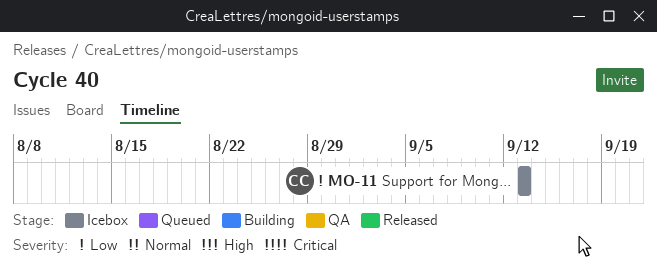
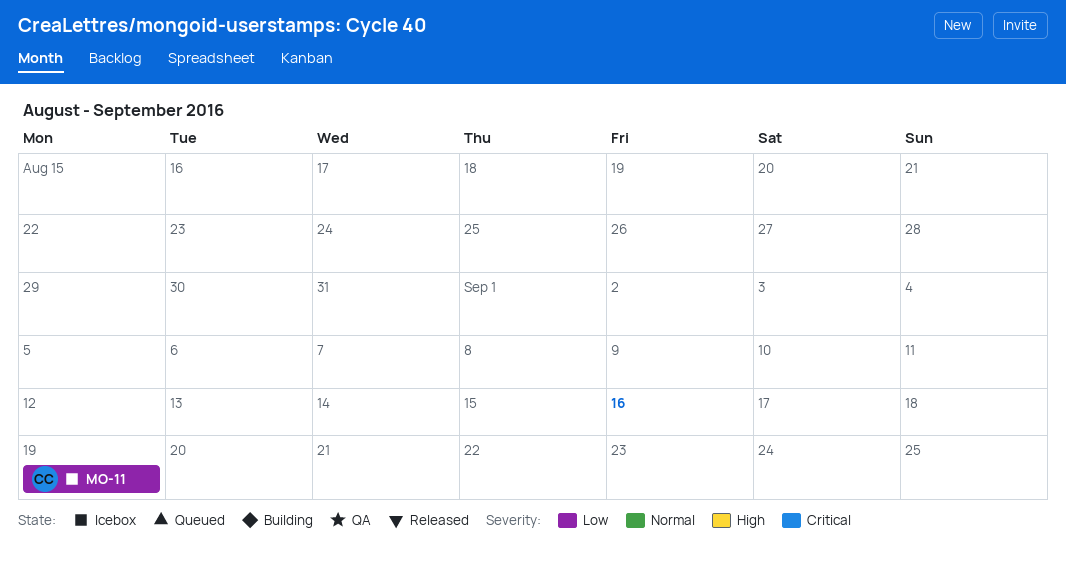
MO-11, start: Sep 13 -> Sep 19
MO-11, due: Sep 13 -> Sep 19

